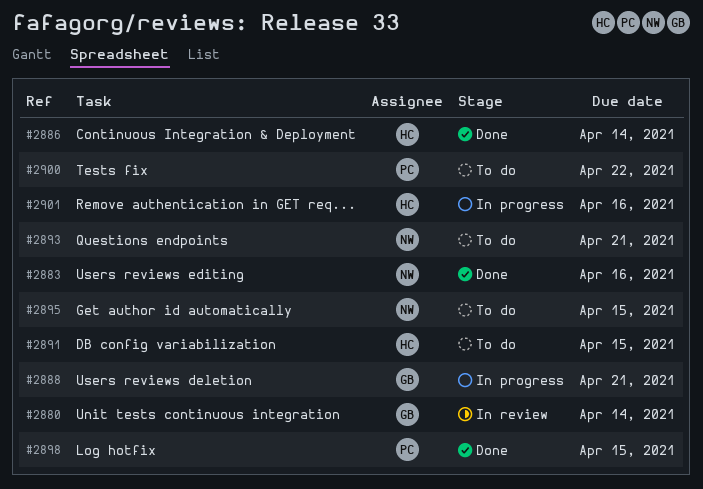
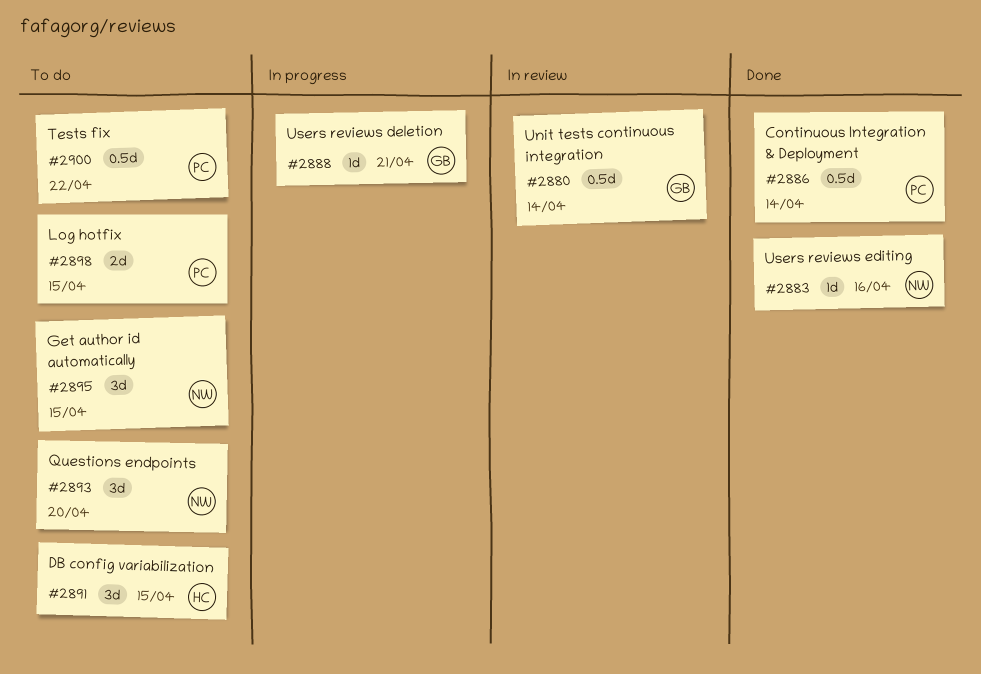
#2886, owner: HC -> PC
#2893, due: Apr 21 -> Apr 20
#2898, status: Done -> To do
#2901: present -> none

